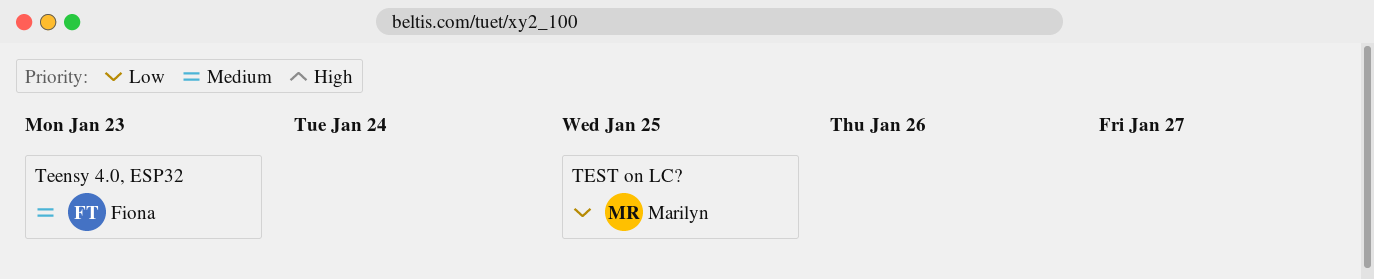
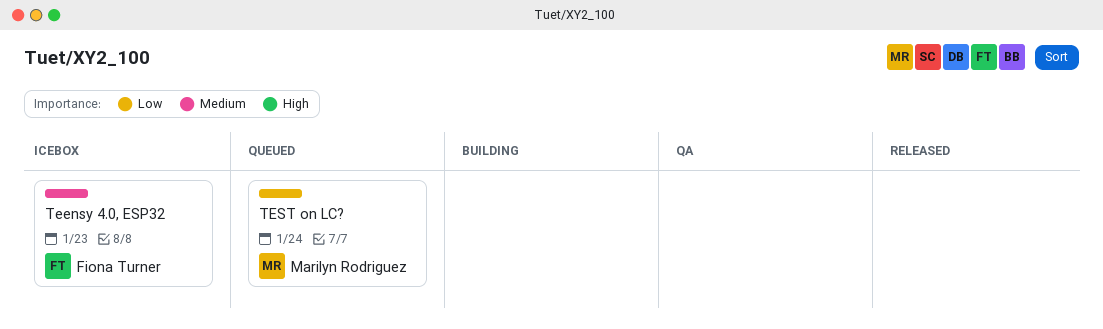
TEST on LC?, due: Jan 25 -> Jan 24

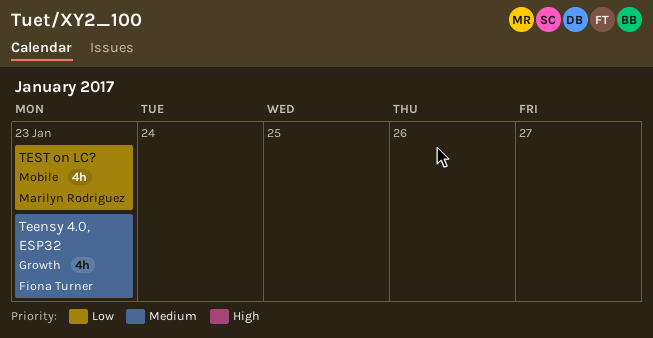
TEST on LC?, due: Jan 24 -> Jan 23

